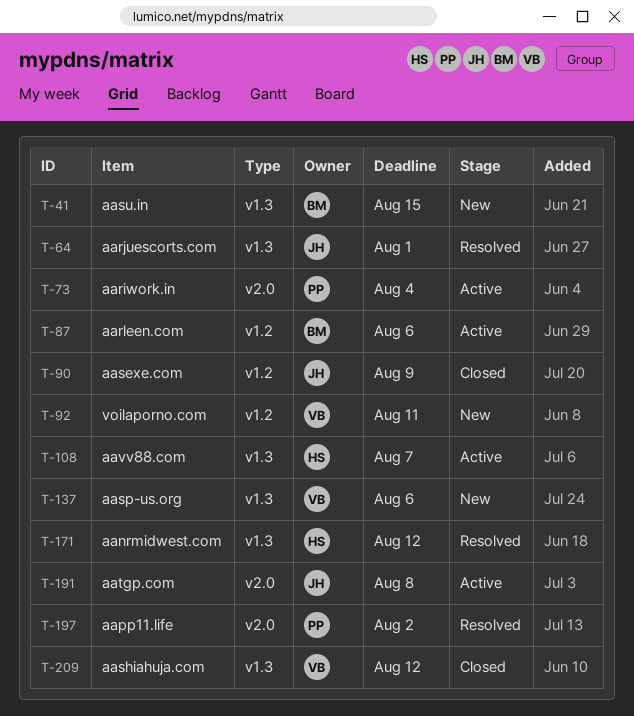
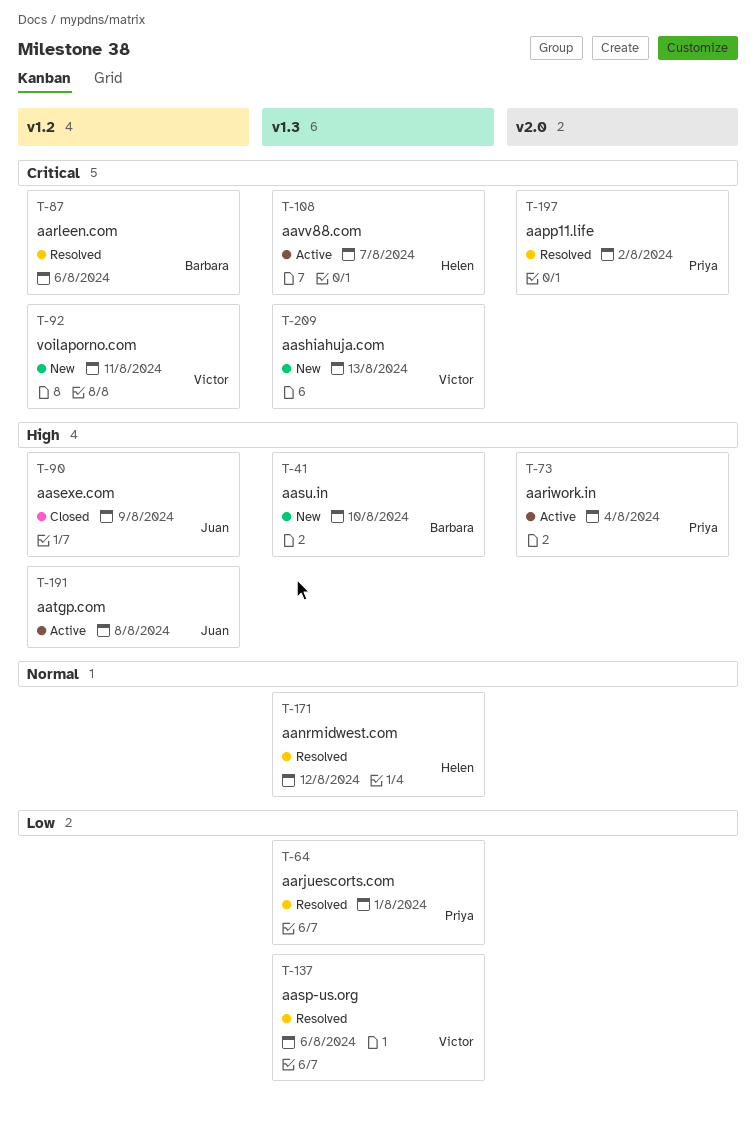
T-41, due: Aug 15 -> Aug 10
T-64, owner: Juan -> Priya
T-87, status: Active -> Resolved
T-137, status: New -> Resolved
T-191, label: v2.0 -> v1.2
T-209, status: Closed -> New
T-209, due: Aug 12 -> Aug 13

